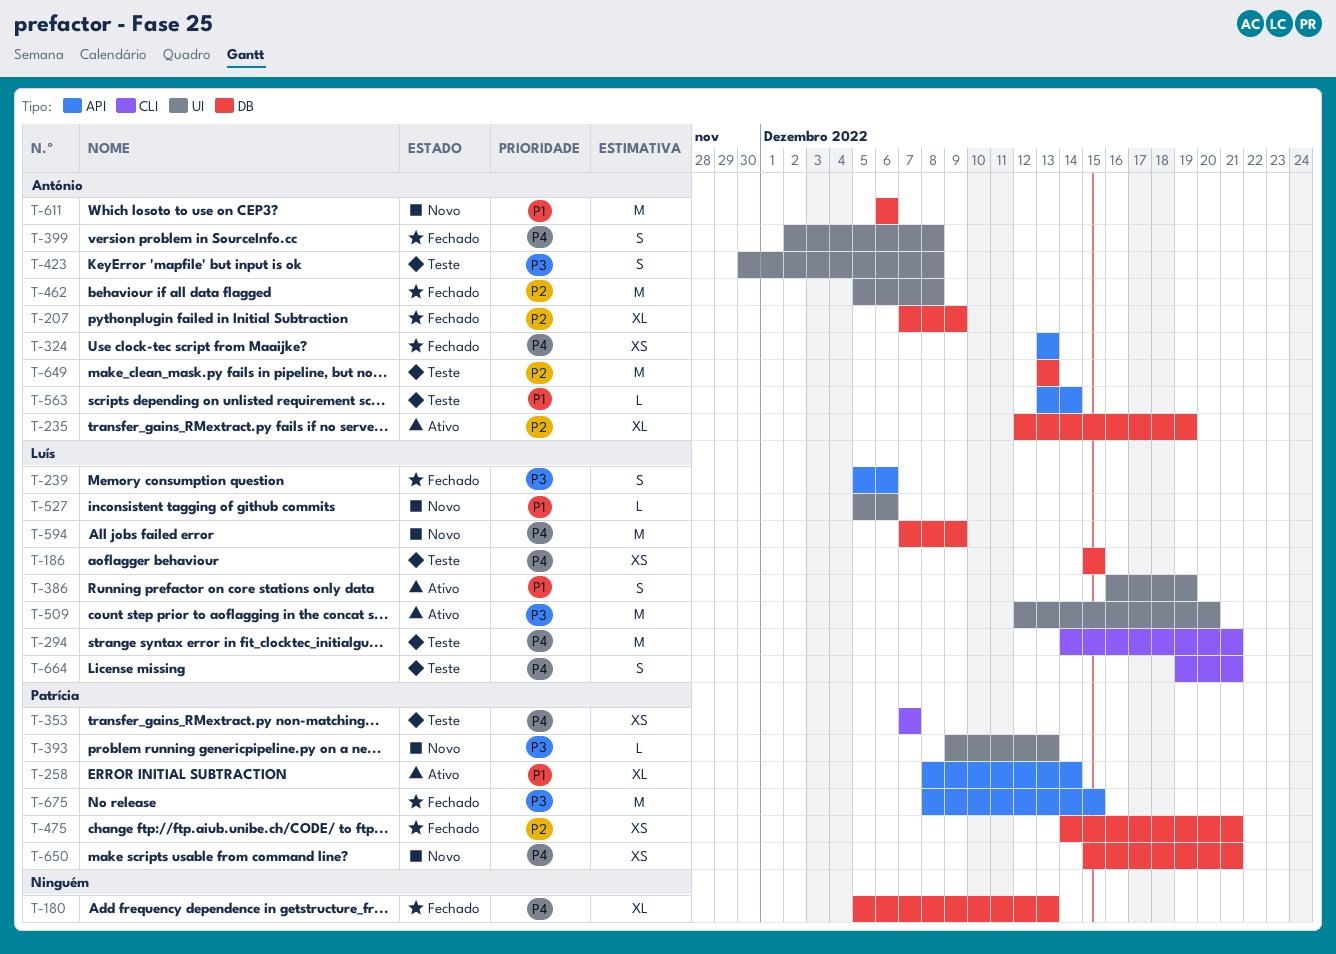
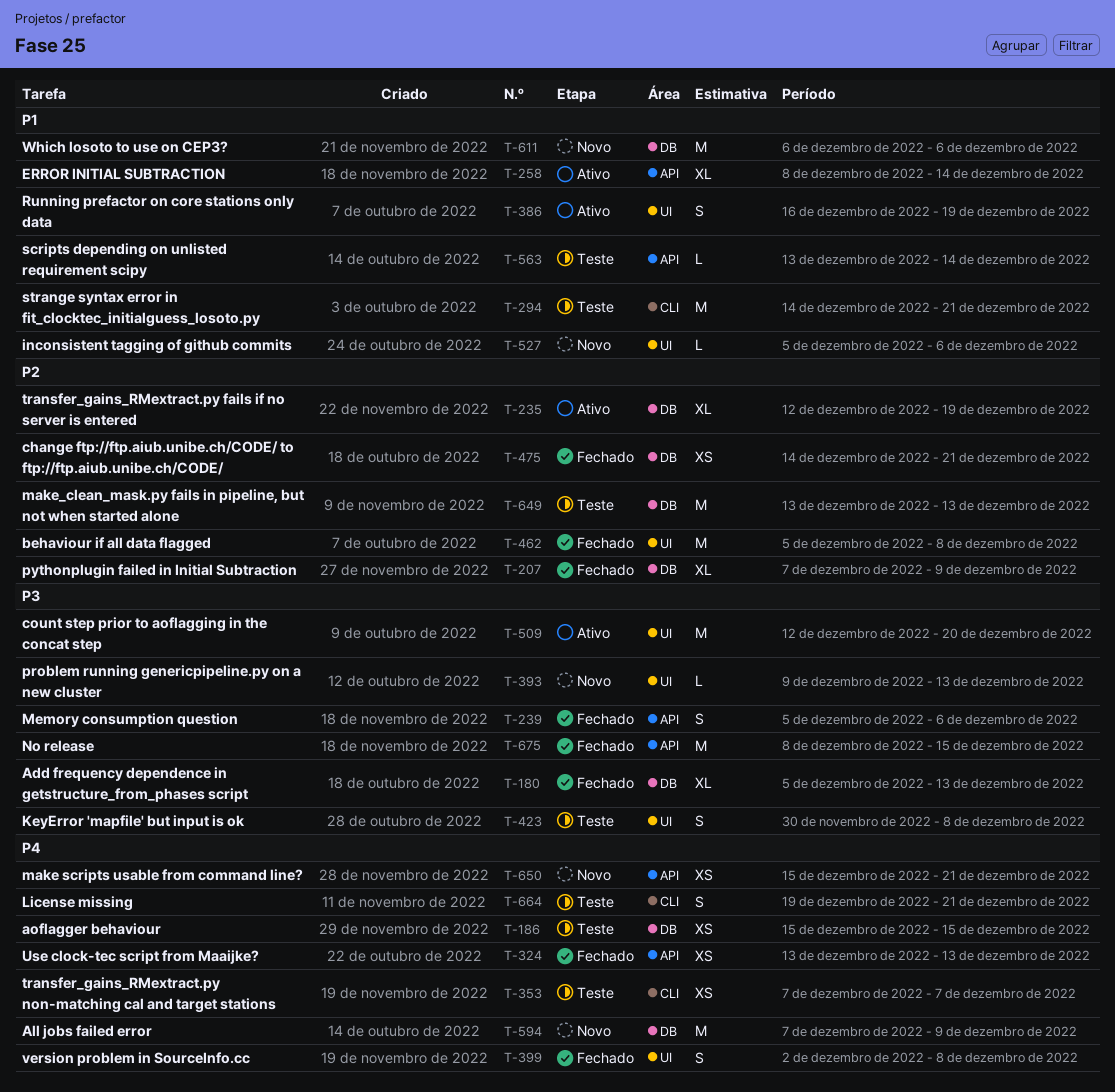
T-180, priority: P4 -> P3
T-294, priority: P4 -> P1
T-650, label: DB -> API

